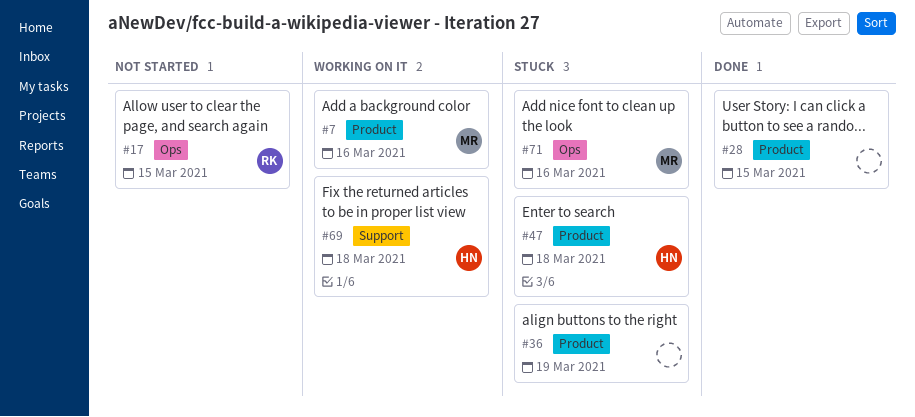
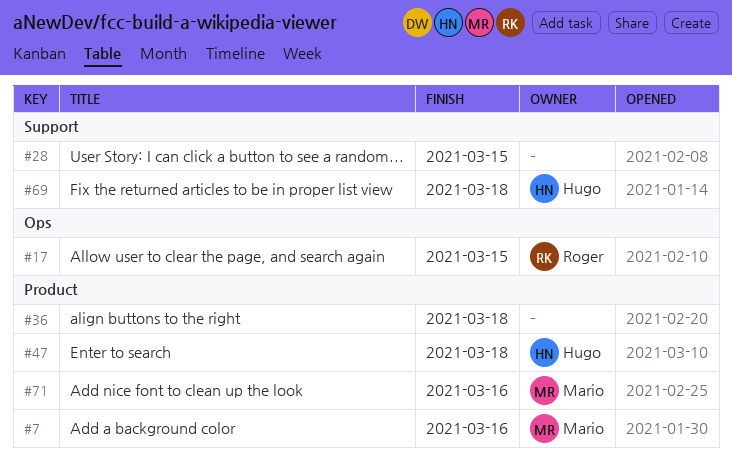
#28, label: Product -> Support
#36, due: Mar 19 -> Mar 18
#71, label: Ops -> Product

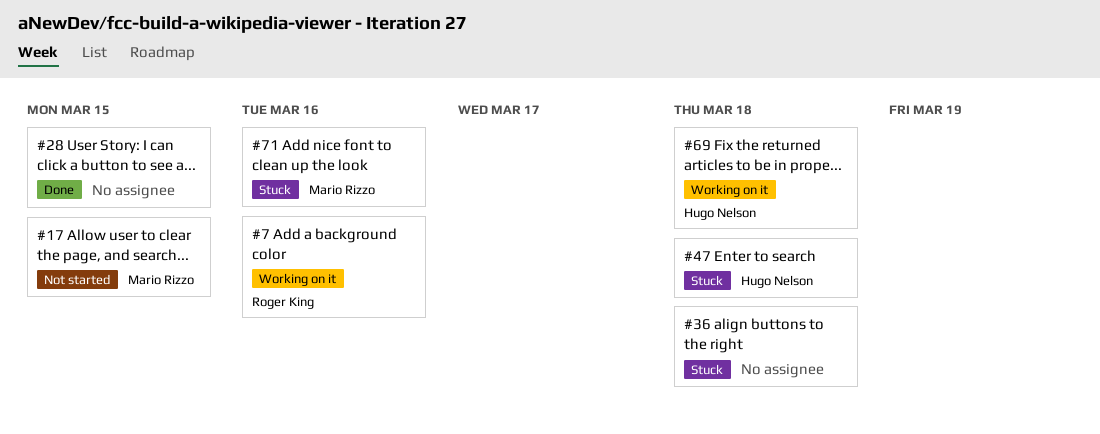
#7, owner: Mario Rizzo -> Roger King
#17, owner: Roger King -> Mario Rizzo

